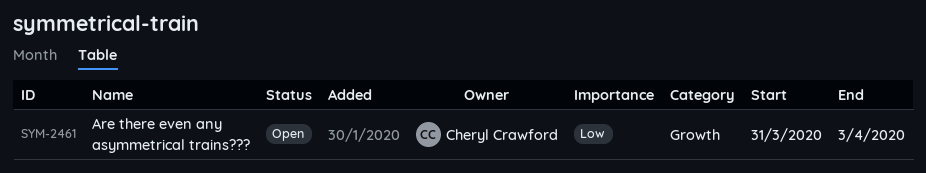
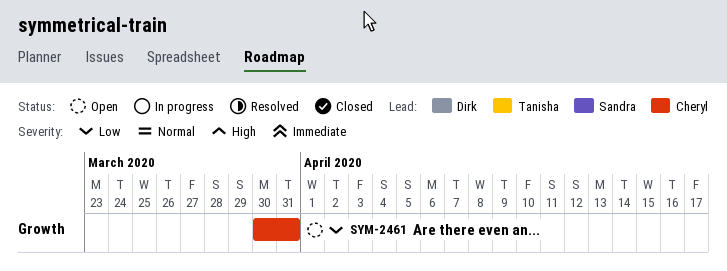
SYM-2461, start: Mar 31 -> Mar 30
SYM-2461, due: Apr 3 -> Mar 31

